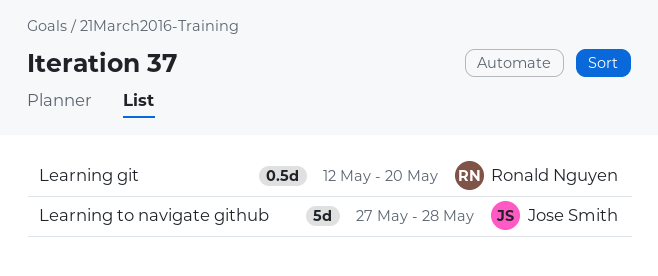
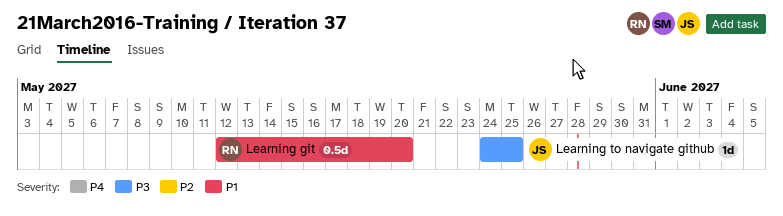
Learning to navigate github, estimate: 5d -> 1d
Learning to navigate github, start: May 27 -> May 24
Learning to navigate github, due: May 28 -> May 25

